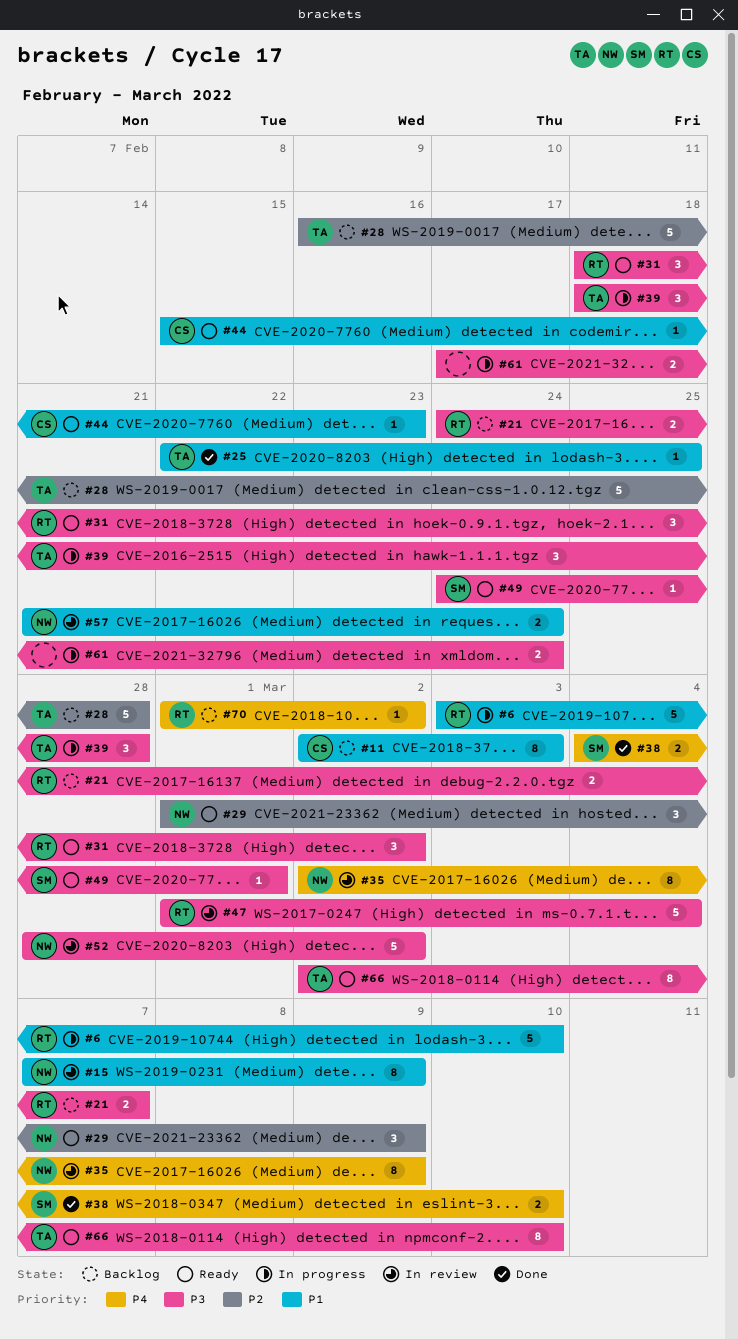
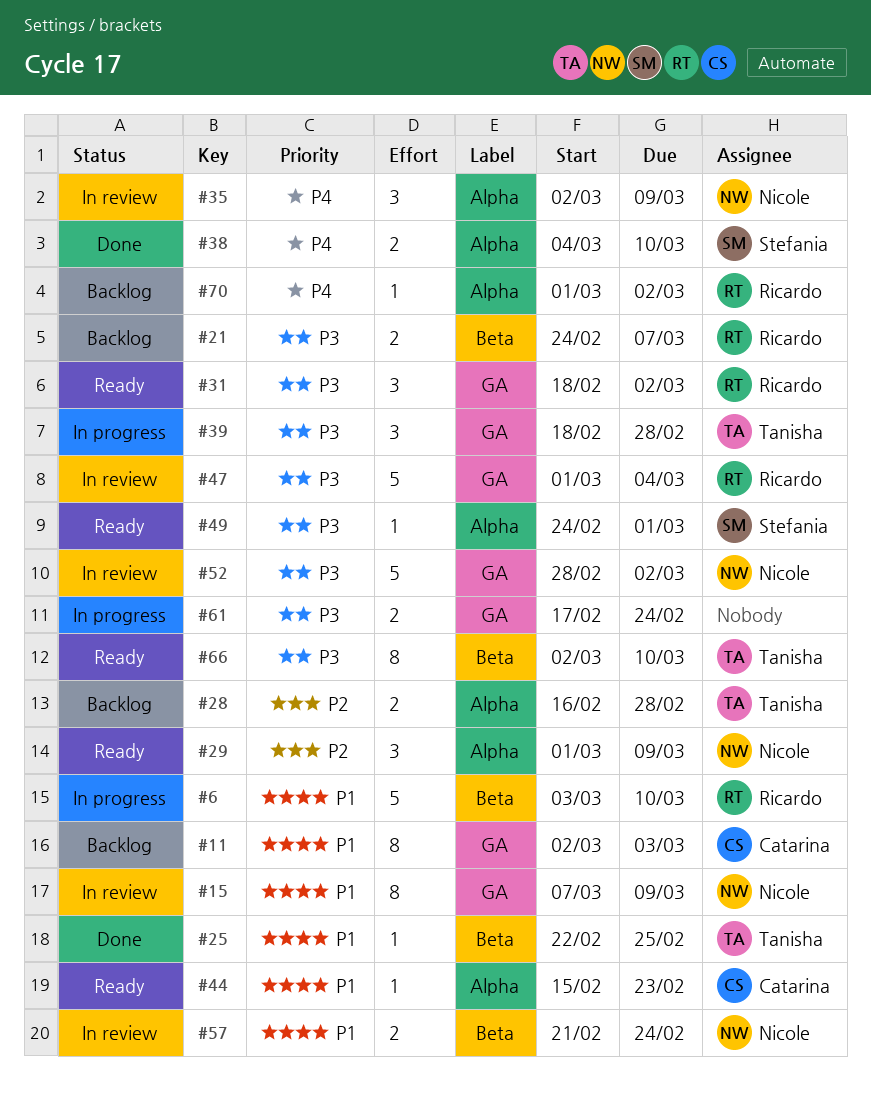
#28, estimate: 5 -> 2
#35, estimate: 8 -> 3

